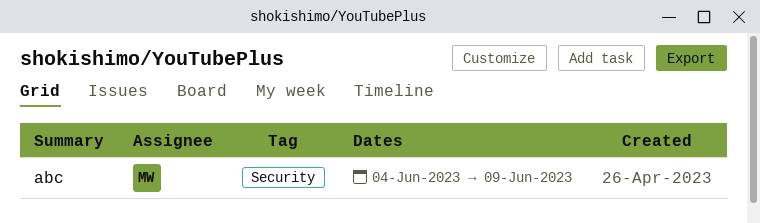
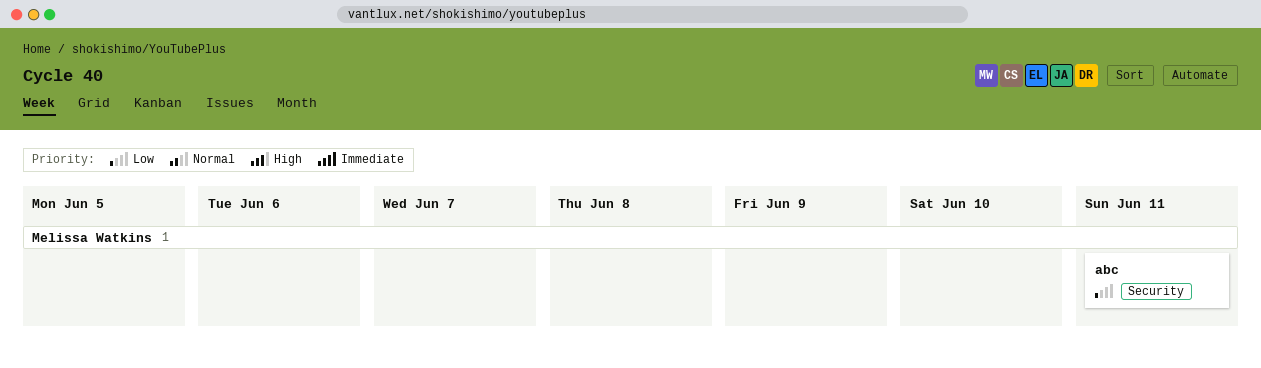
abc, due: Jun 9 -> Jun 11

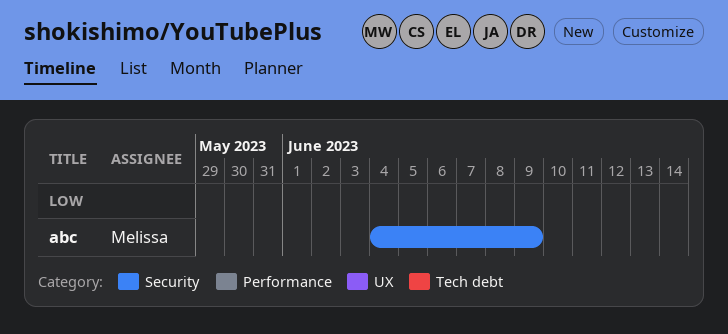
abc, due: Jun 11 -> Jun 9

